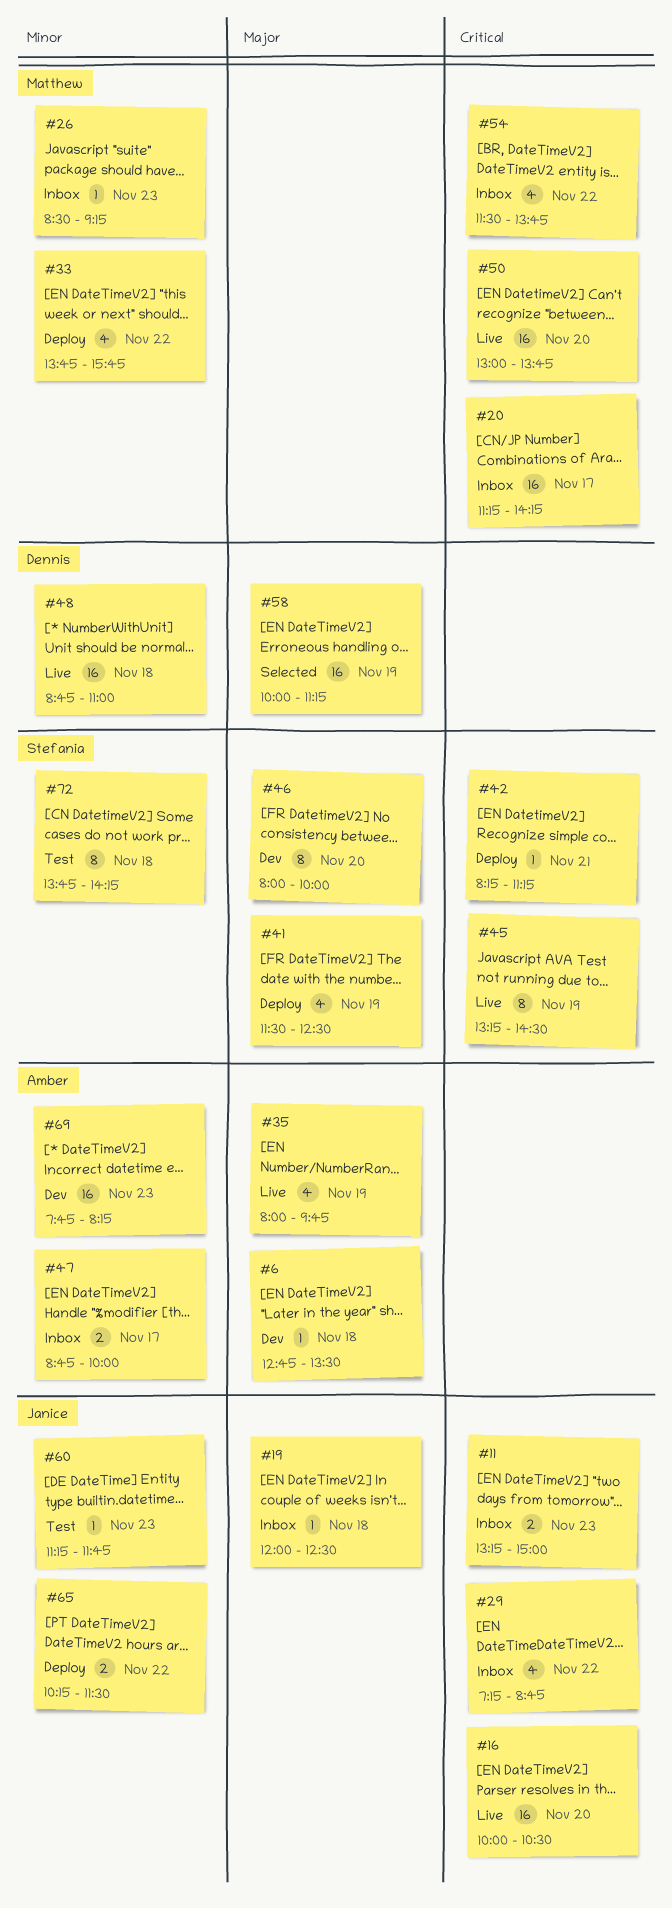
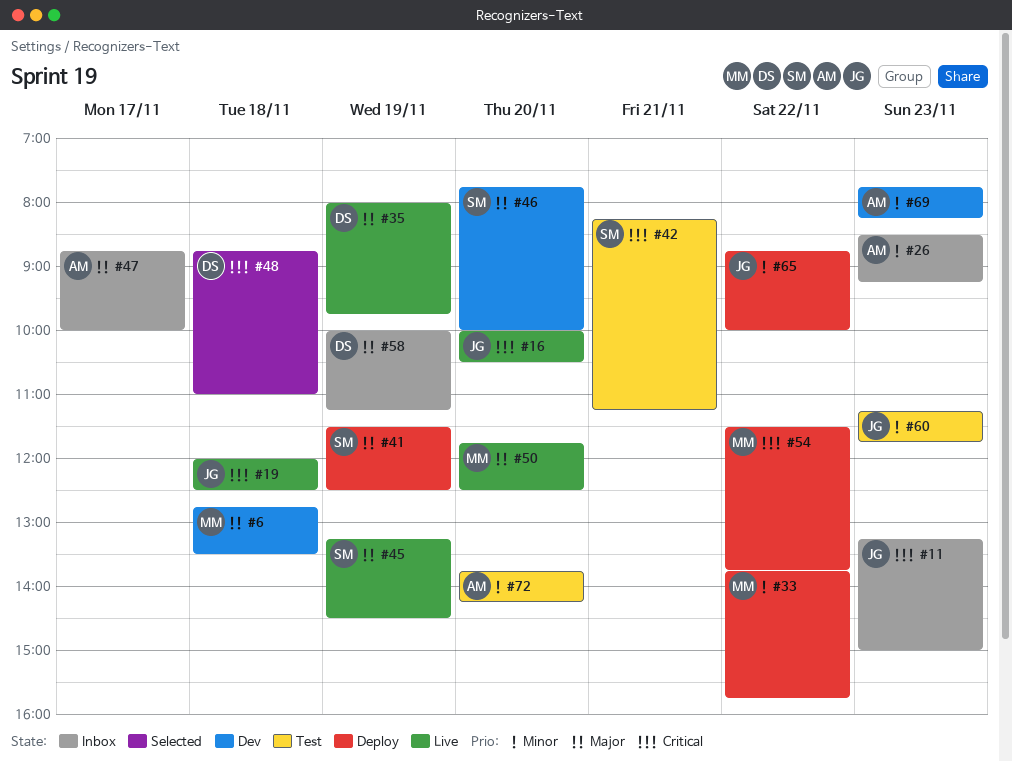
#6, owner: Amber -> Matthew
#19, status: Inbox -> Live
#19, priority: Major -> Critical
#20: present -> none
#26, owner: Matthew -> Amber
#29: present -> none
#35, owner: Amber -> Dennis
#42, status: Deploy -> Test
#45, priority: Critical -> Major
#46, begins: 08:00 -> 07:45
#47, priority: Minor -> Major
#48, status: Live -> Selected
#48, priority: Minor -> Critical
#50, priority: Critical -> Major
#50, begins: 13:00 -> 11:45
#50, ends: 13:45 -> 12:30
#54, status: Inbox -> Deploy
#58, status: Selected -> Inbox
#65, begins: 10:15 -> 08:45
#65, ends: 11:30 -> 10:00
#72, owner: Stefania -> Amber
#72, day: Nov 18 -> Nov 20

